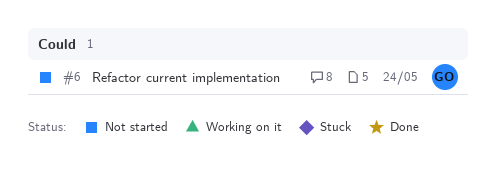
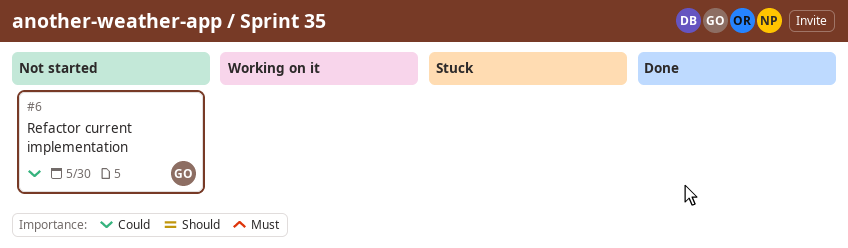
#6, due: May 24 -> May 30

